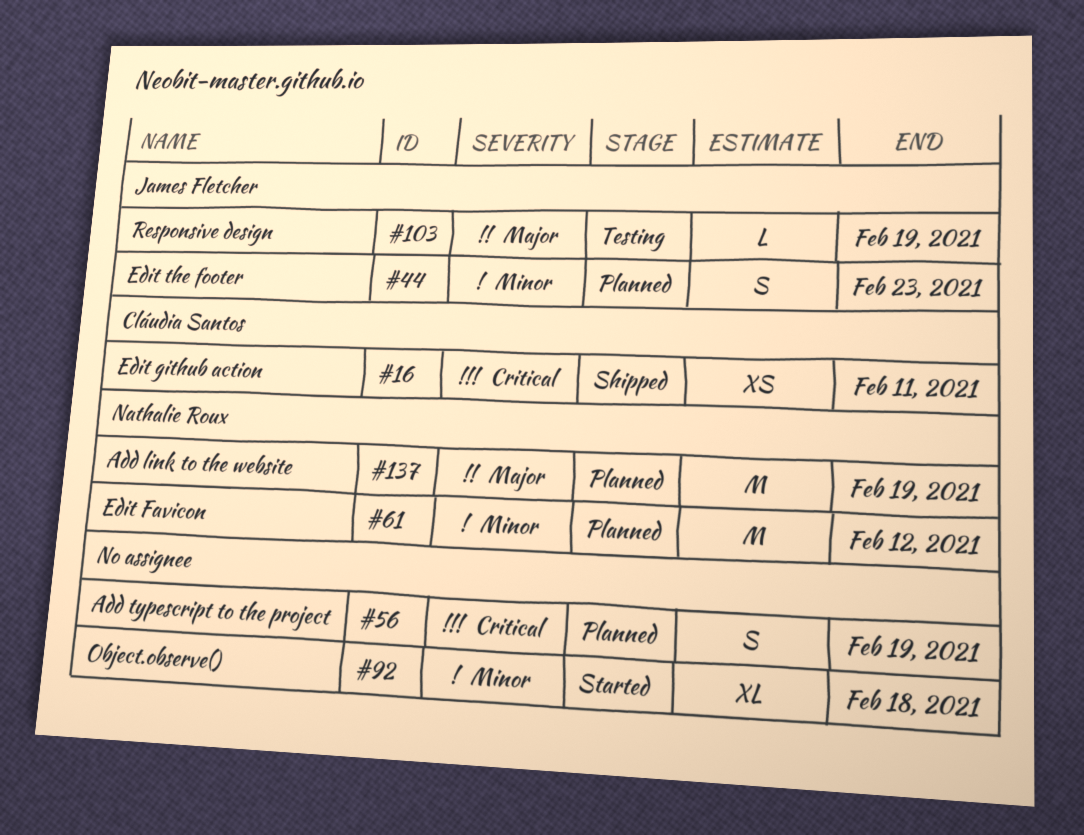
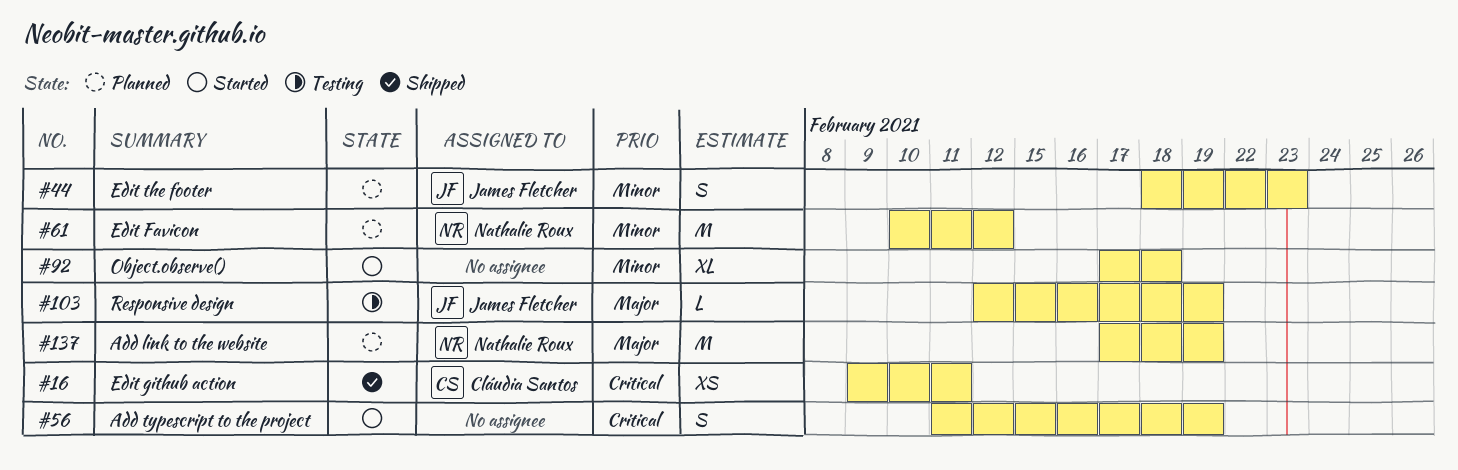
#56, status: Planned -> Started

